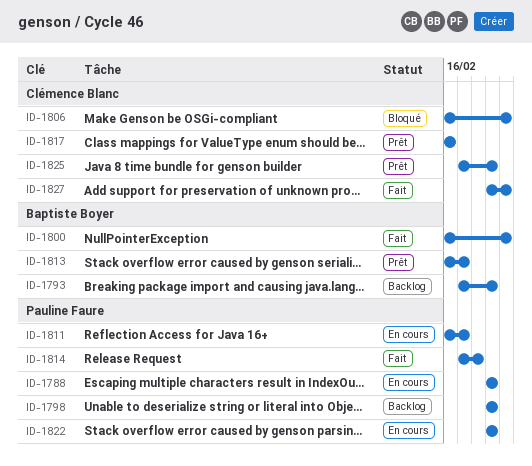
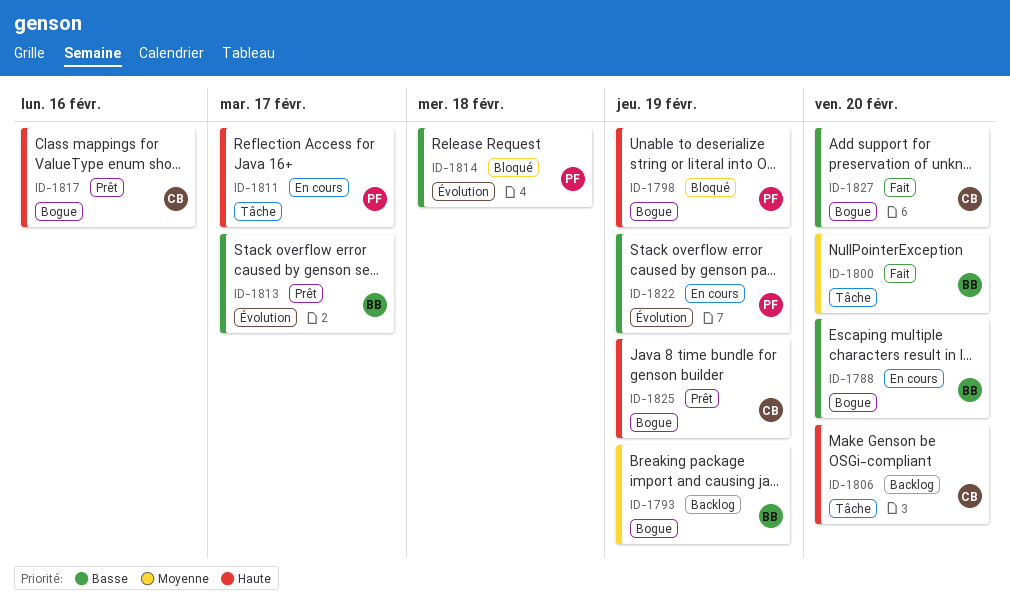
ID-1788, owner: Pauline Faure -> Baptiste Boyer
ID-1788, due: Feb 19 -> Feb 20
ID-1798, status: Backlog -> Bloqué
ID-1806, status: Bloqué -> Backlog
ID-1814, status: Fait -> Bloqué

